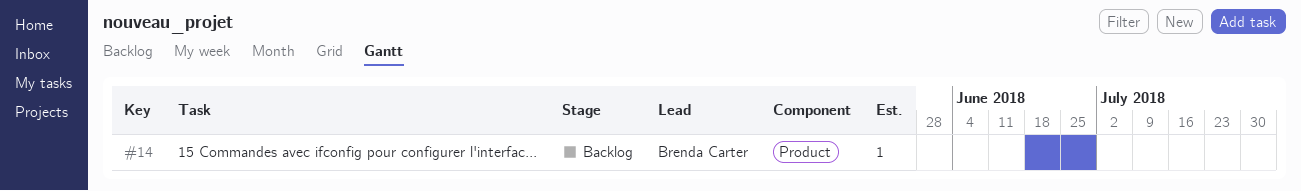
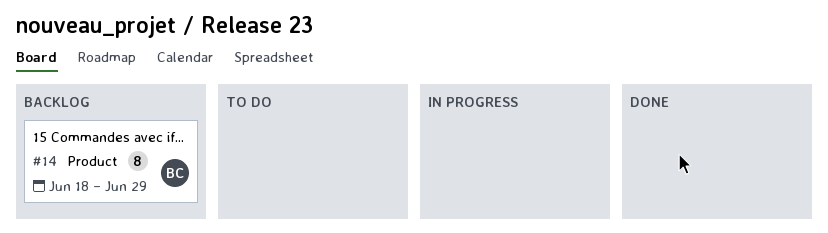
#14, estimate: 1 -> 8

